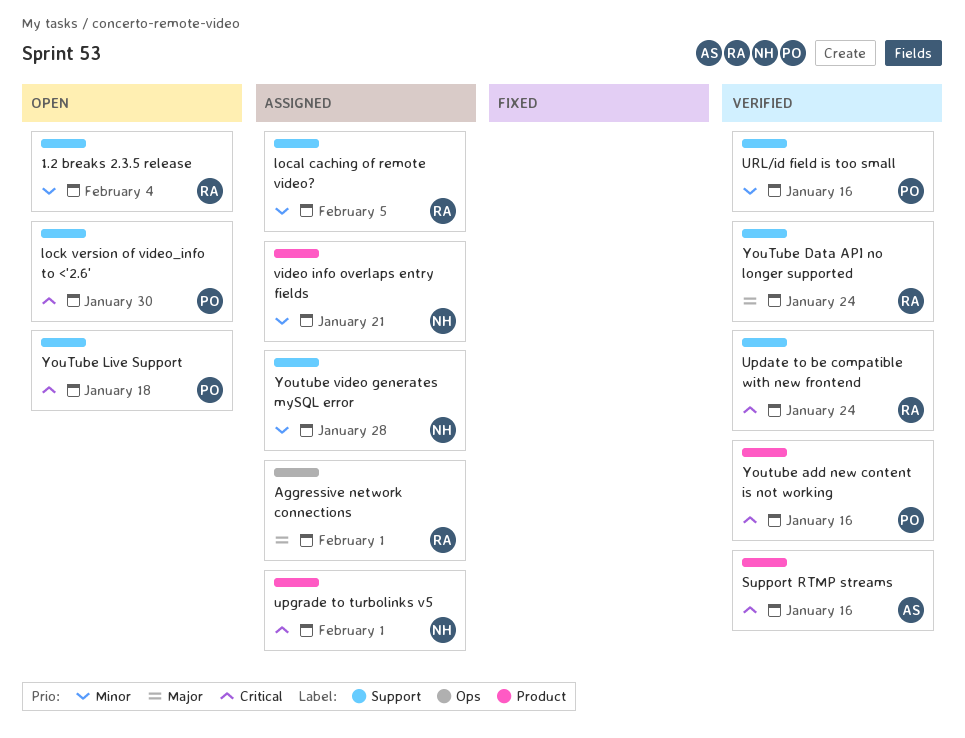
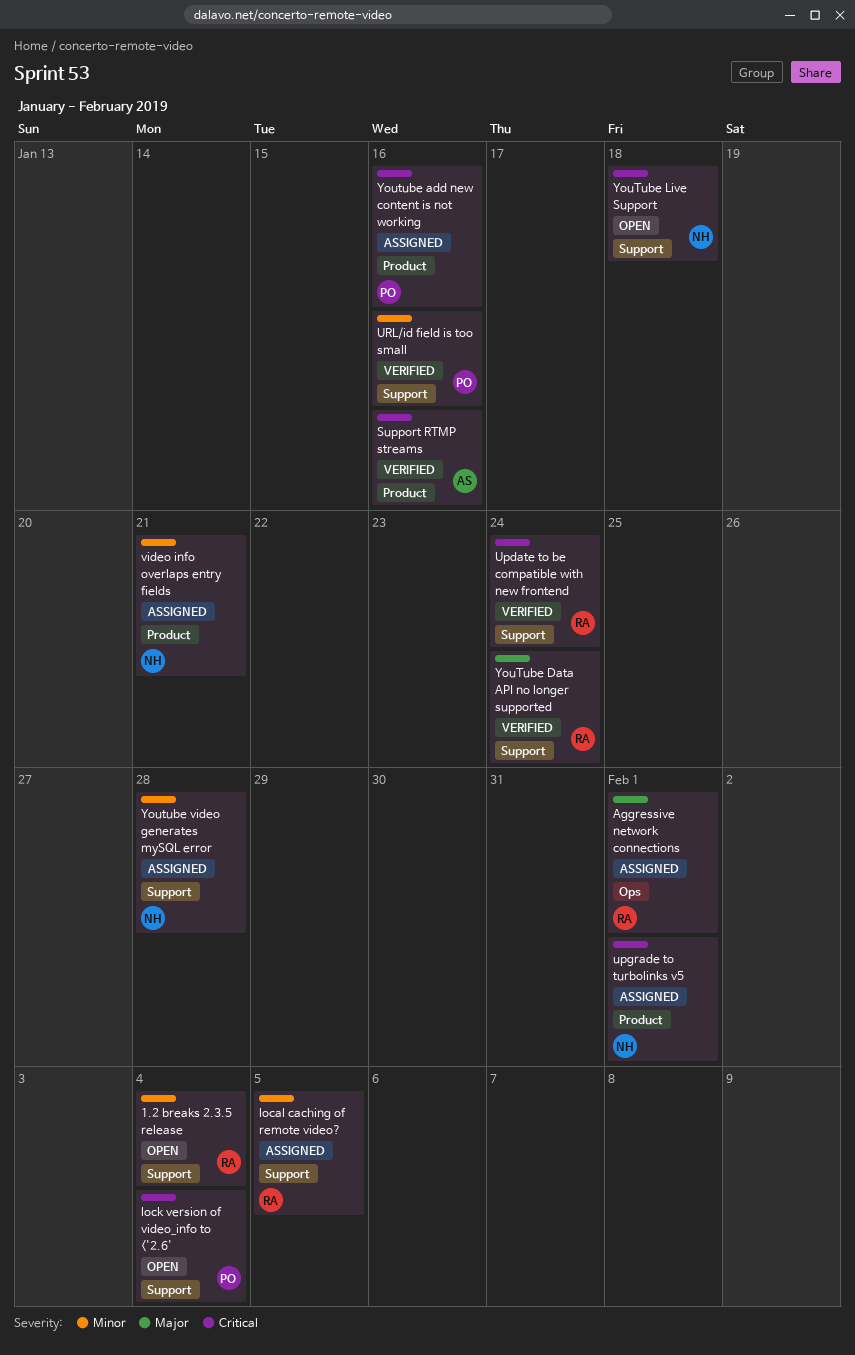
lock version of video_info to <'2.6', due: Jan 30 -> Feb 4
Youtube add new content is not working, status: Verified -> Assigned
YouTube Live Support, owner: PO -> NH

